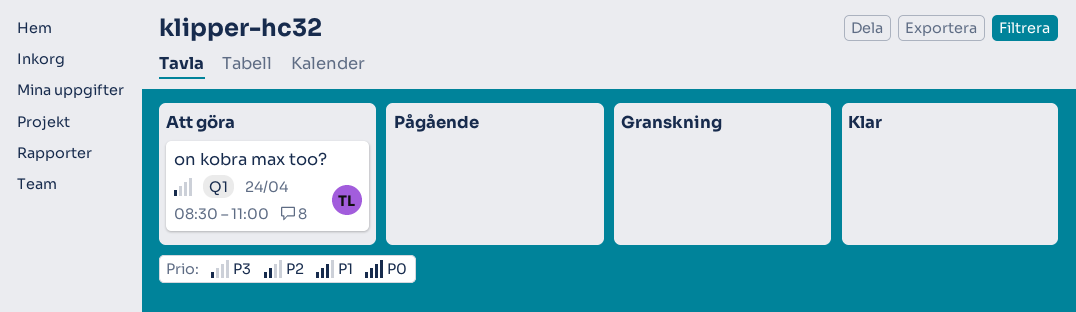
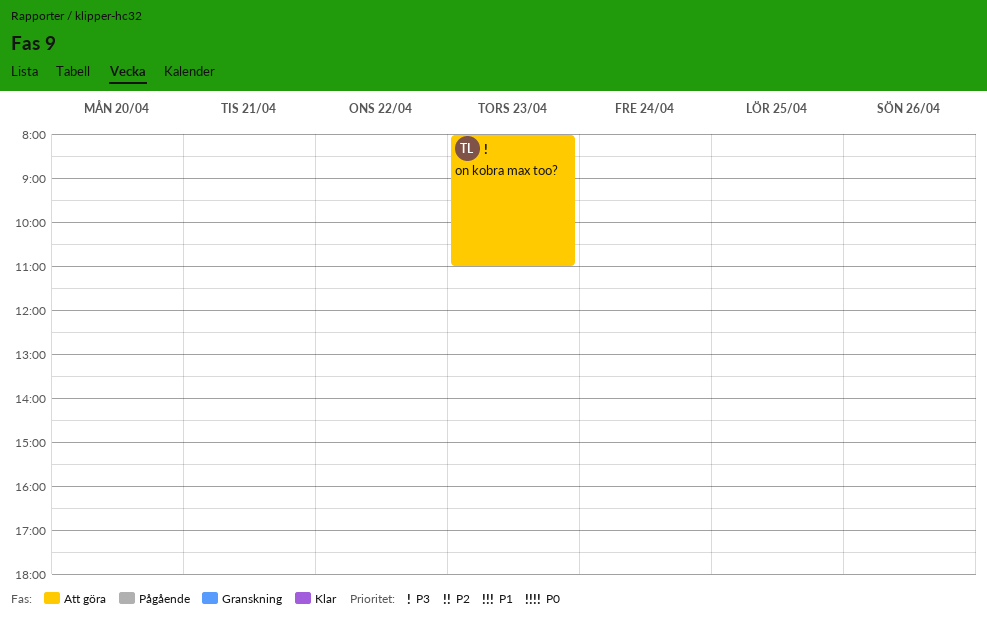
on kobra max too?, day: Apr 24 -> Apr 23
on kobra max too?, begins: 08:30 -> 08:00

